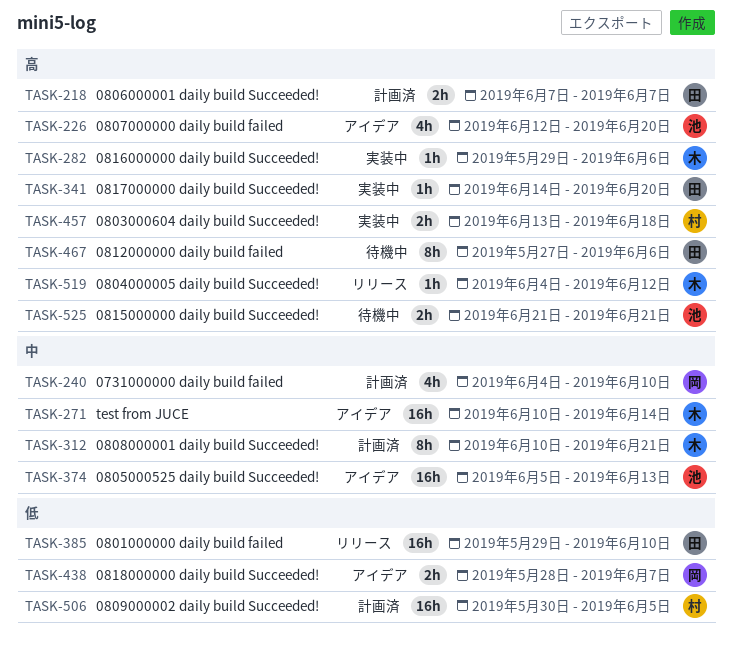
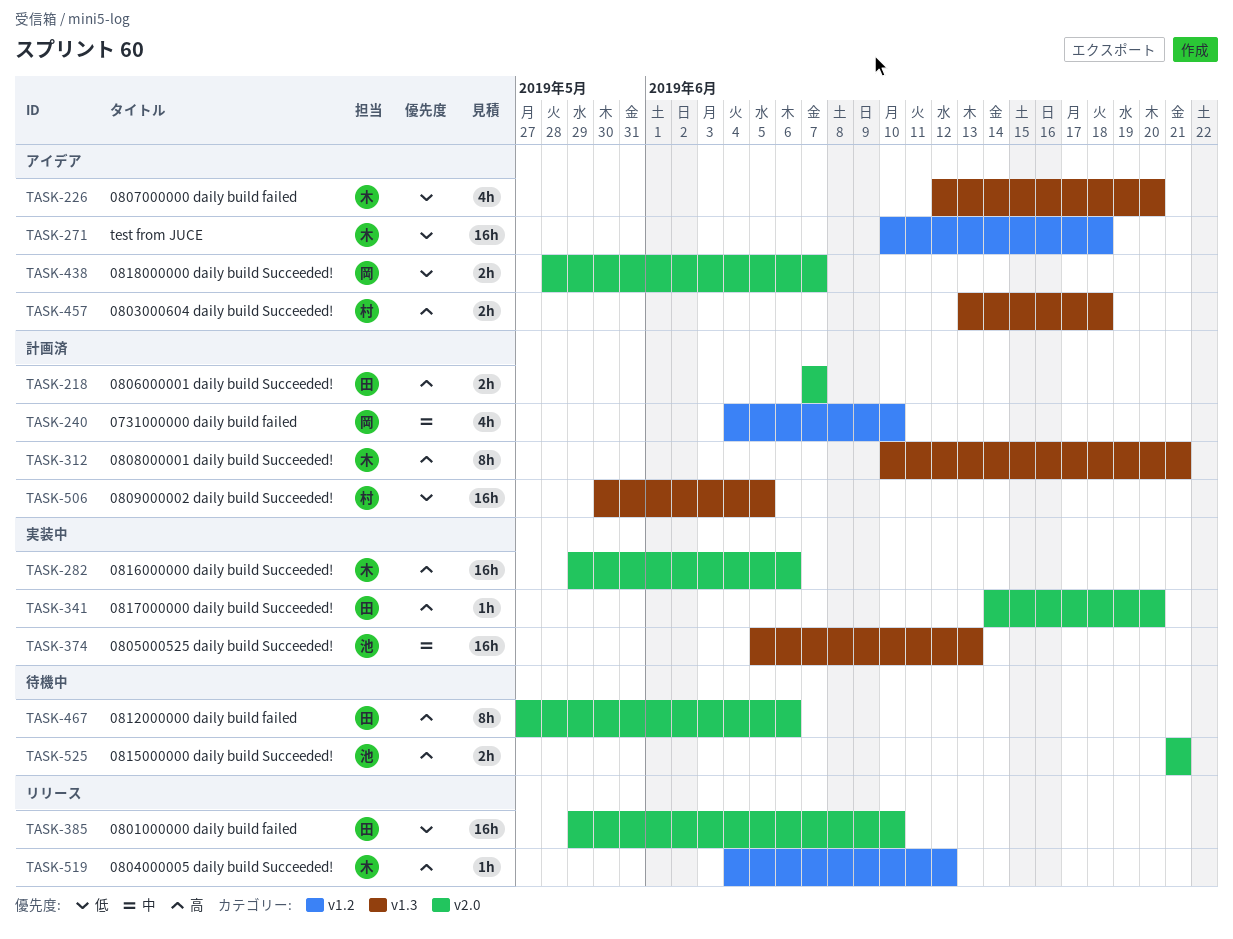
TASK-226, owner: 池 -> 木
TASK-226, priority: 高 -> 低
TASK-271, priority: 中 -> 低
TASK-271, due: Jun 14 -> Jun 18
TASK-282, estimate: 1h -> 16h
TASK-312, priority: 中 -> 高
TASK-374, status: アイデア -> 実装中
TASK-457, status: 実装中 -> アイデア

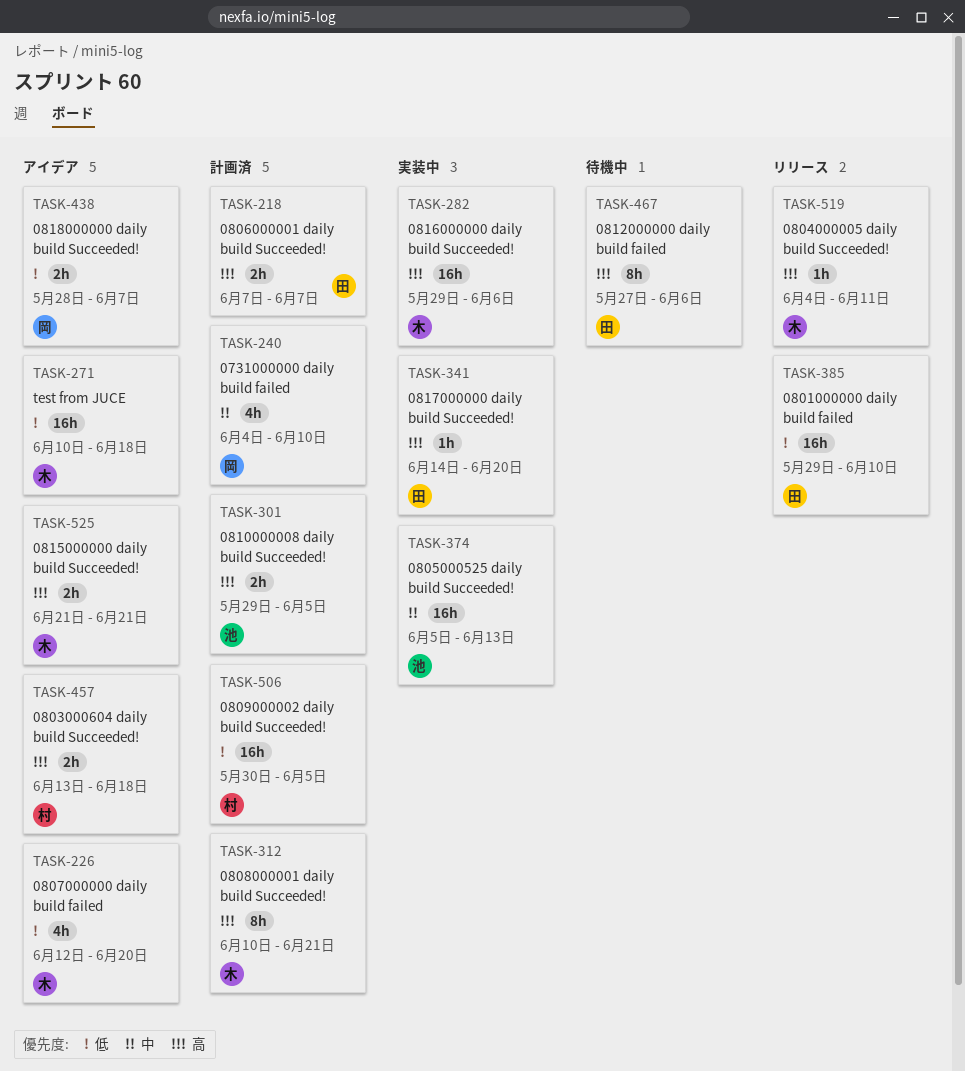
TASK-301: none -> present
TASK-519, due: Jun 12 -> Jun 11
TASK-525, status: 待機中 -> アイデア
TASK-525, owner: 池 -> 木

